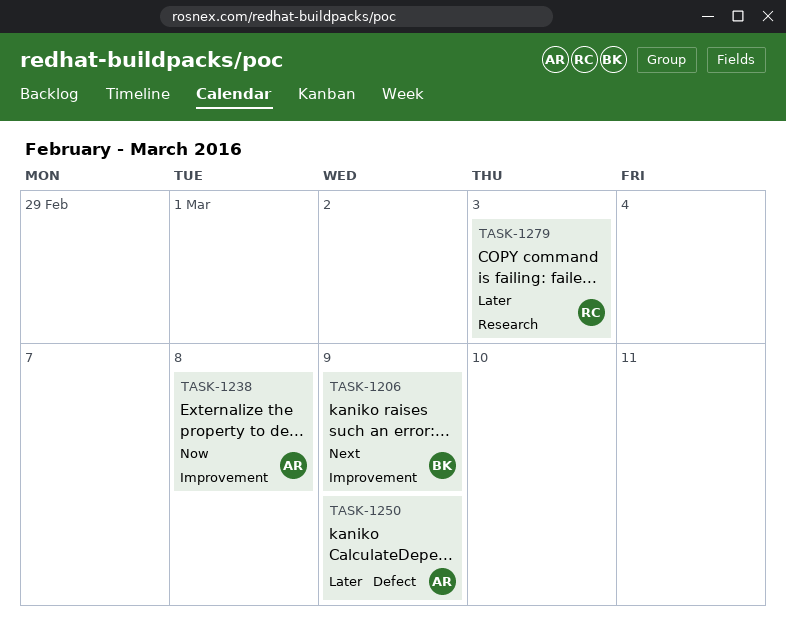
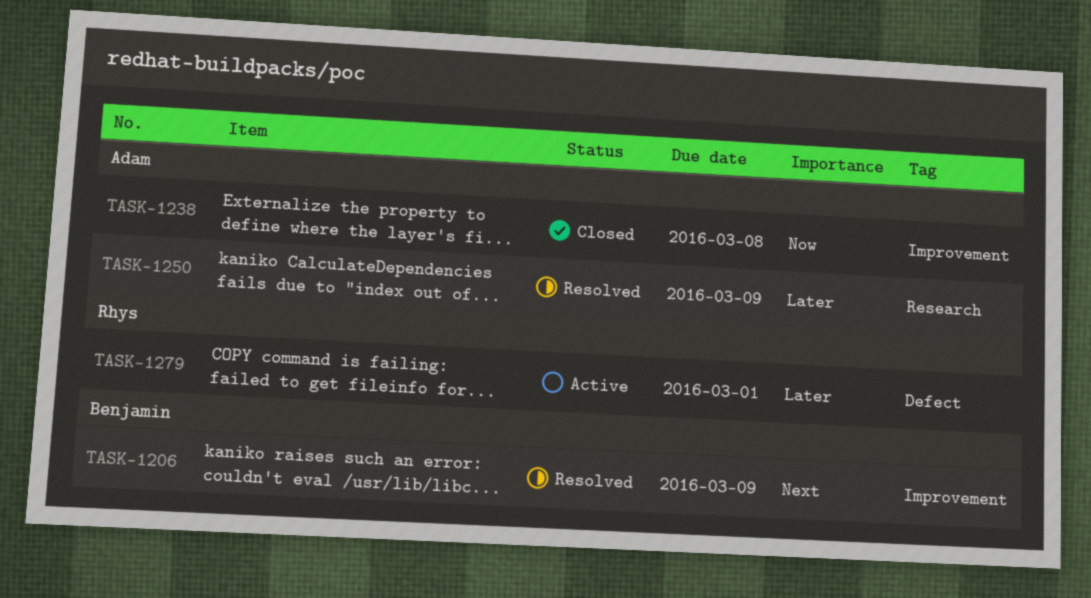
TASK-1250, label: Defect -> Research
TASK-1279, label: Research -> Defect
TASK-1279, due: Mar 3 -> Mar 1

